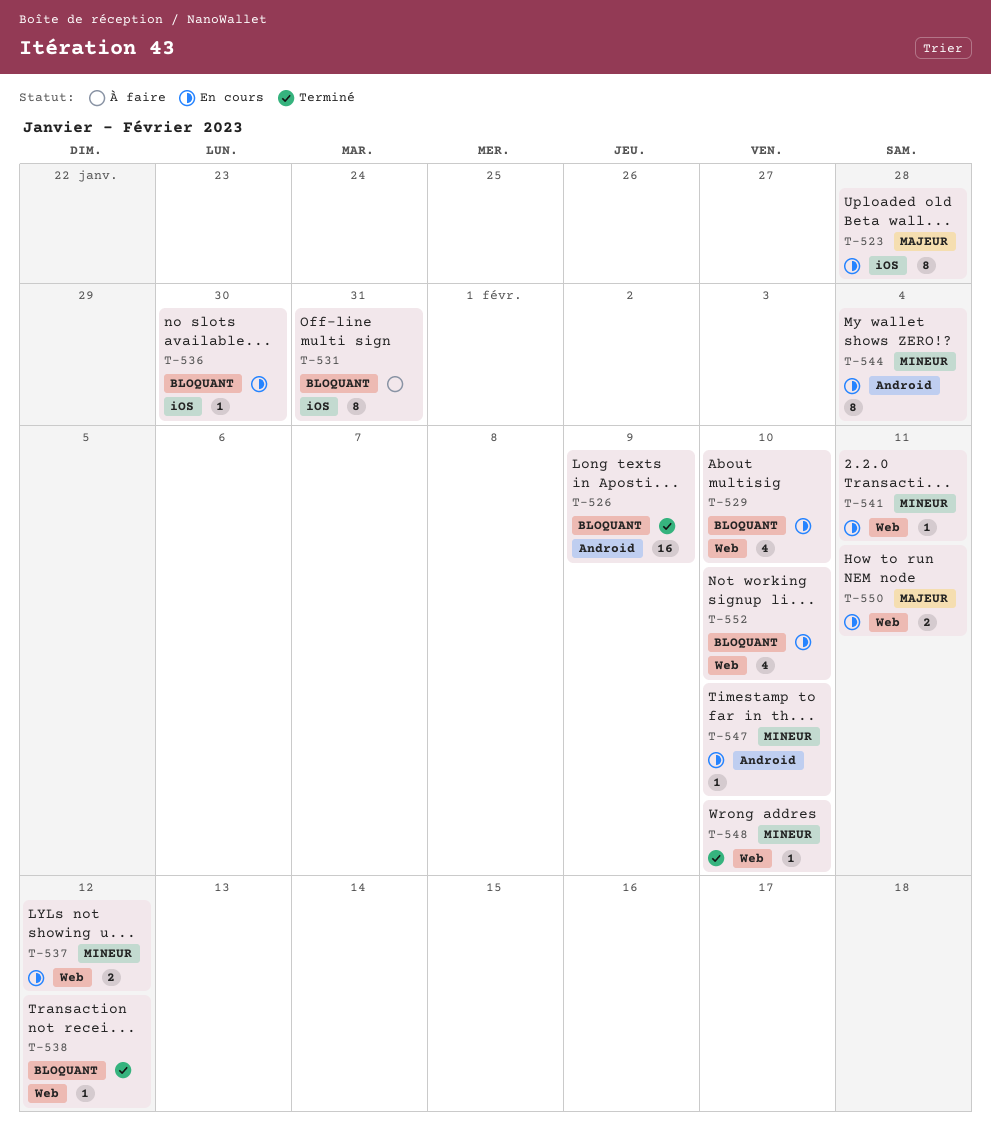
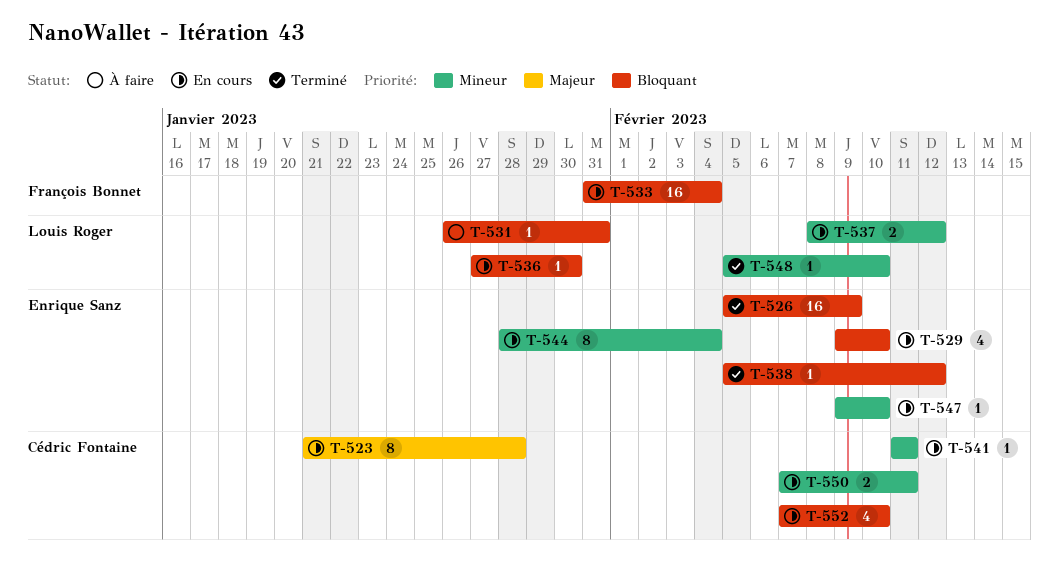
T-531, estimate: 8 -> 1
T-533: none -> present
T-550, priority: Majeur -> Mineur

